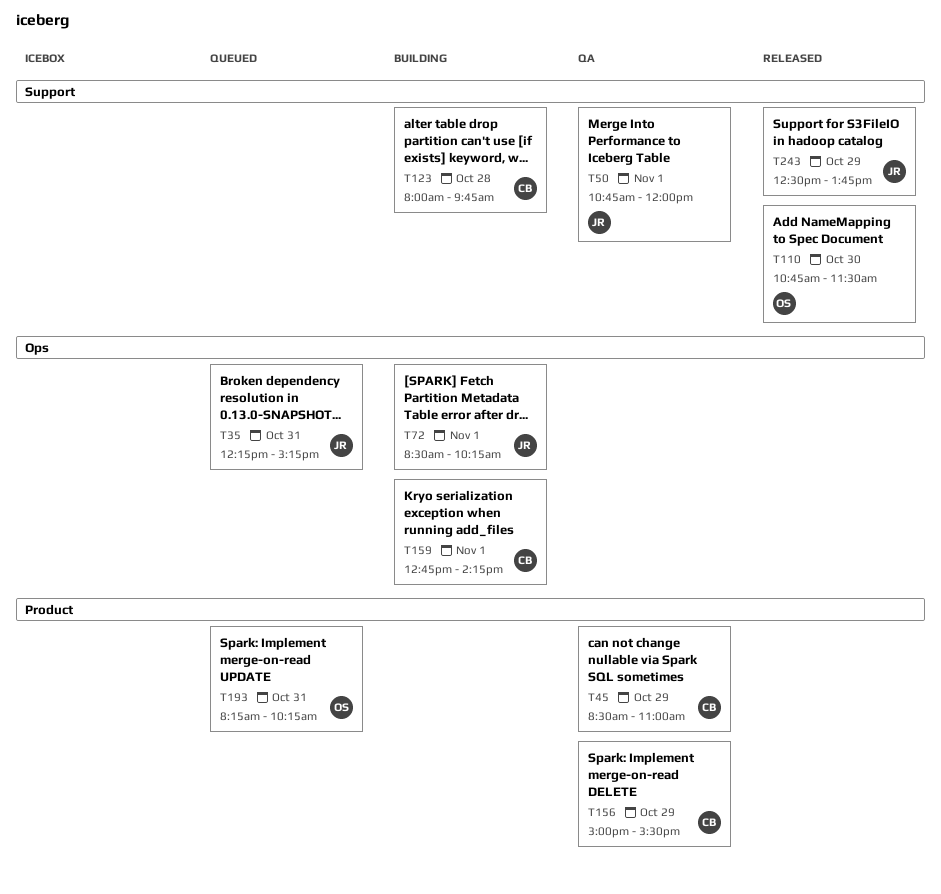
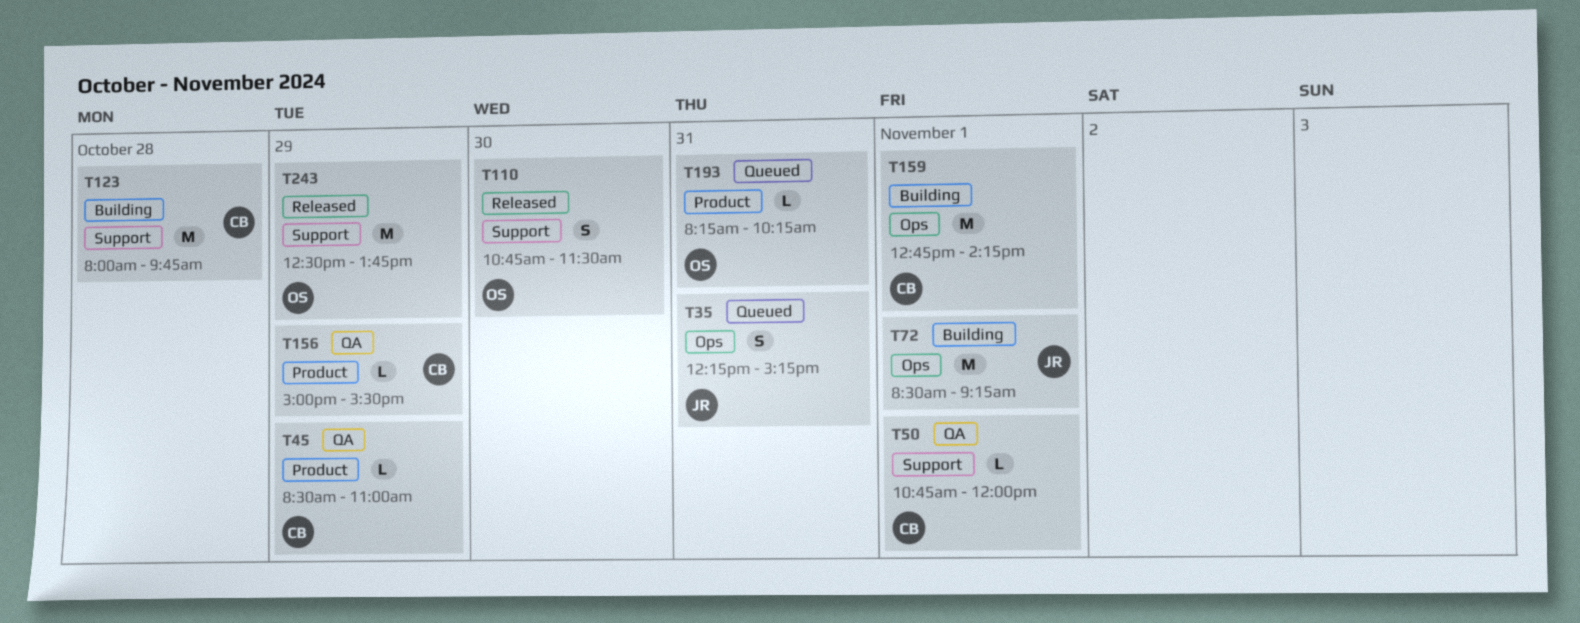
T50, owner: JR -> CB
T72, ends: 10:15 -> 09:15
T243, owner: JR -> OS

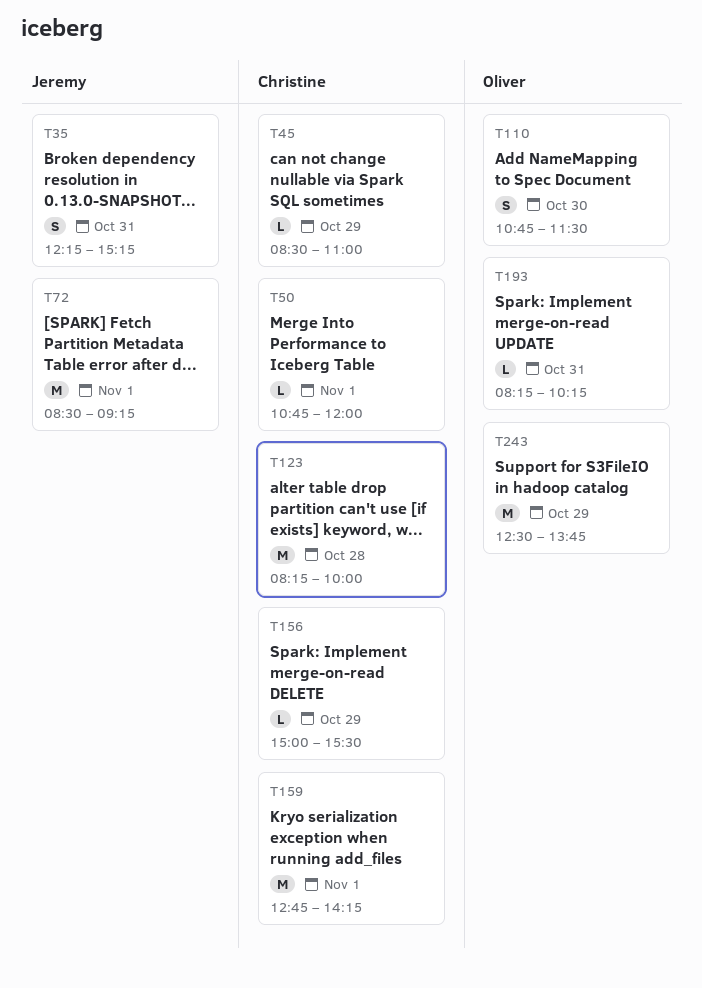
T123, begins: 08:00 -> 08:15
T123, ends: 09:45 -> 10:00

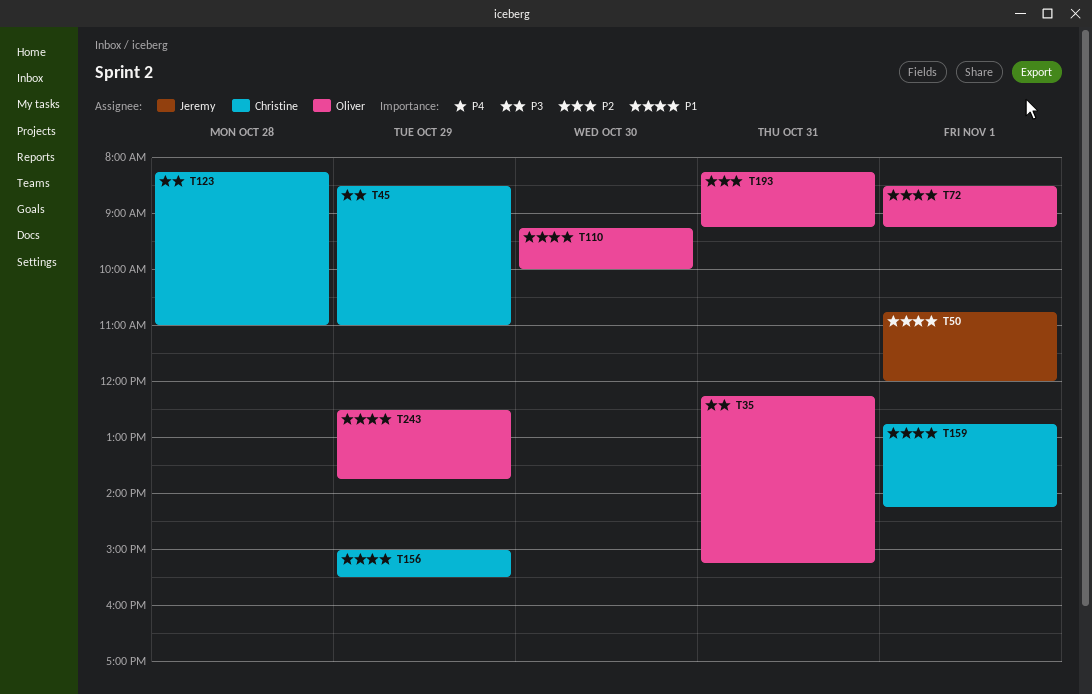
T35, owner: Jeremy -> Oliver
T50, owner: Christine -> Jeremy
T72, owner: Jeremy -> Oliver
T110, begins: 10:45 -> 09:15
T110, ends: 11:30 -> 10:00
T123, ends: 10:00 -> 11:00
T193, ends: 10:15 -> 09:15

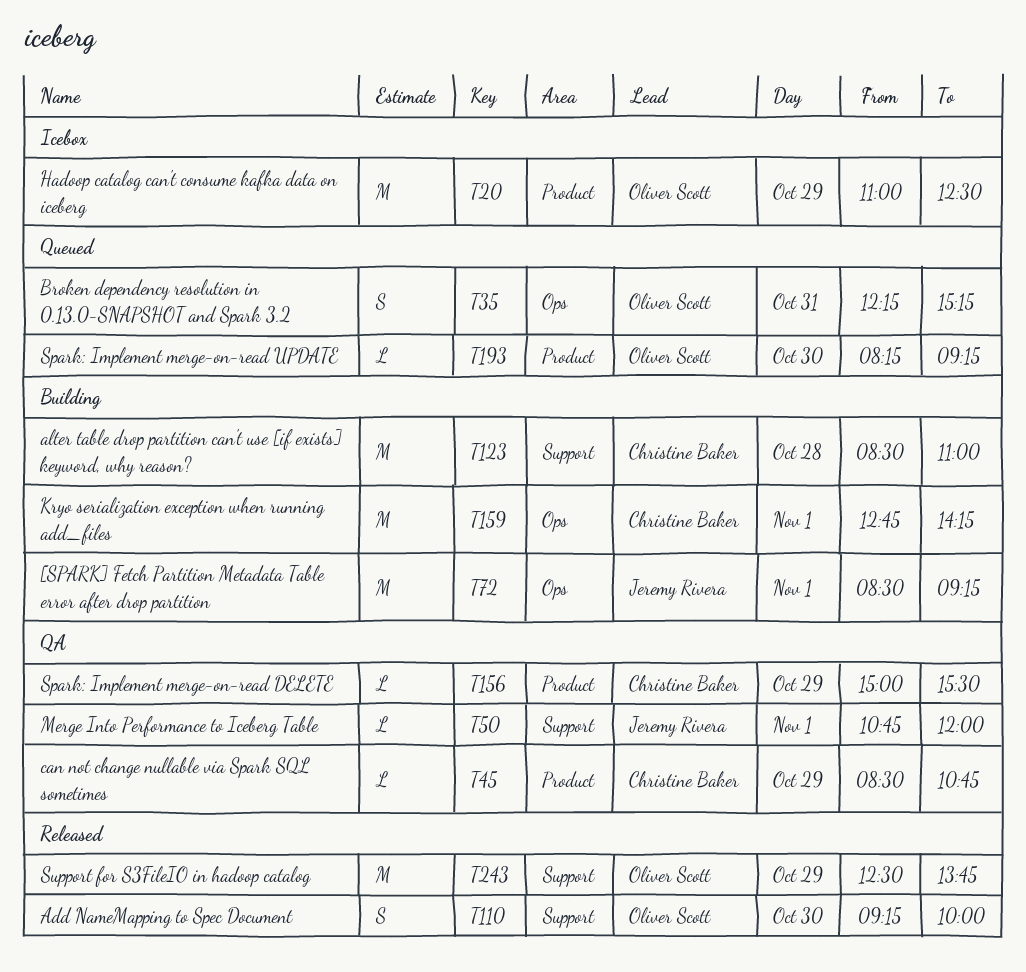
T20: none -> present
T45, ends: 11:00 -> 10:45
T72, owner: Oliver Scott -> Jeremy Rivera
T123, begins: 08:15 -> 08:30
T193, day: Oct 31 -> Oct 30

